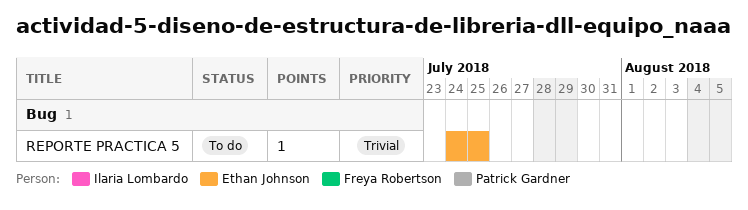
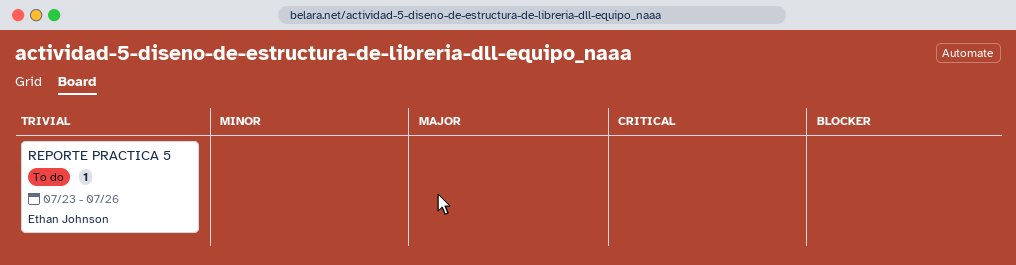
REPORTE PRACTICA 5, start: Jul 24 -> Jul 23
REPORTE PRACTICA 5, due: Jul 25 -> Jul 26

